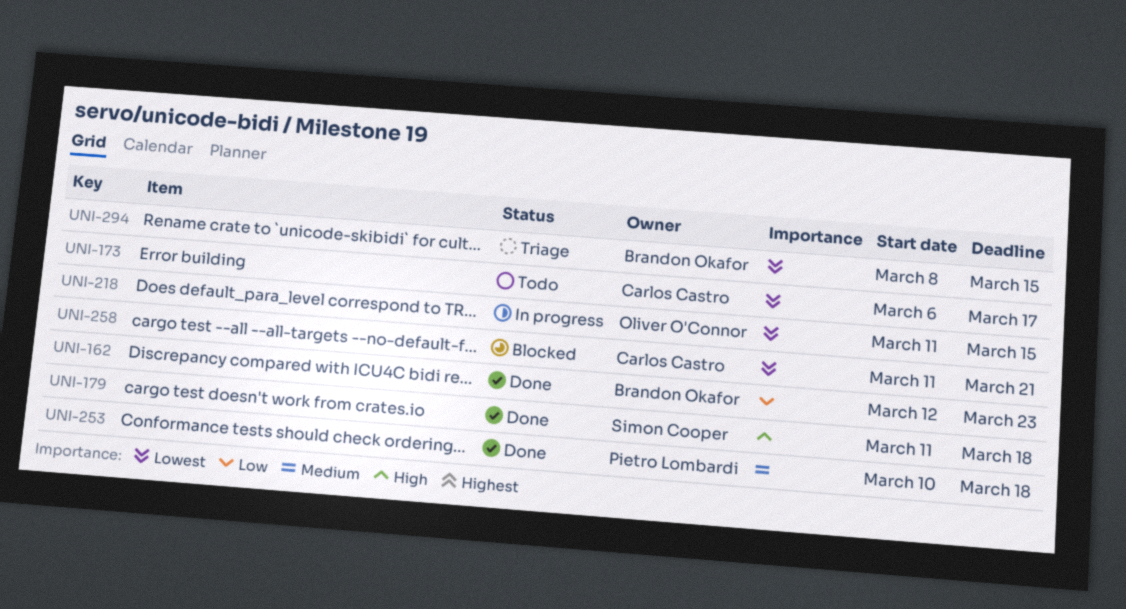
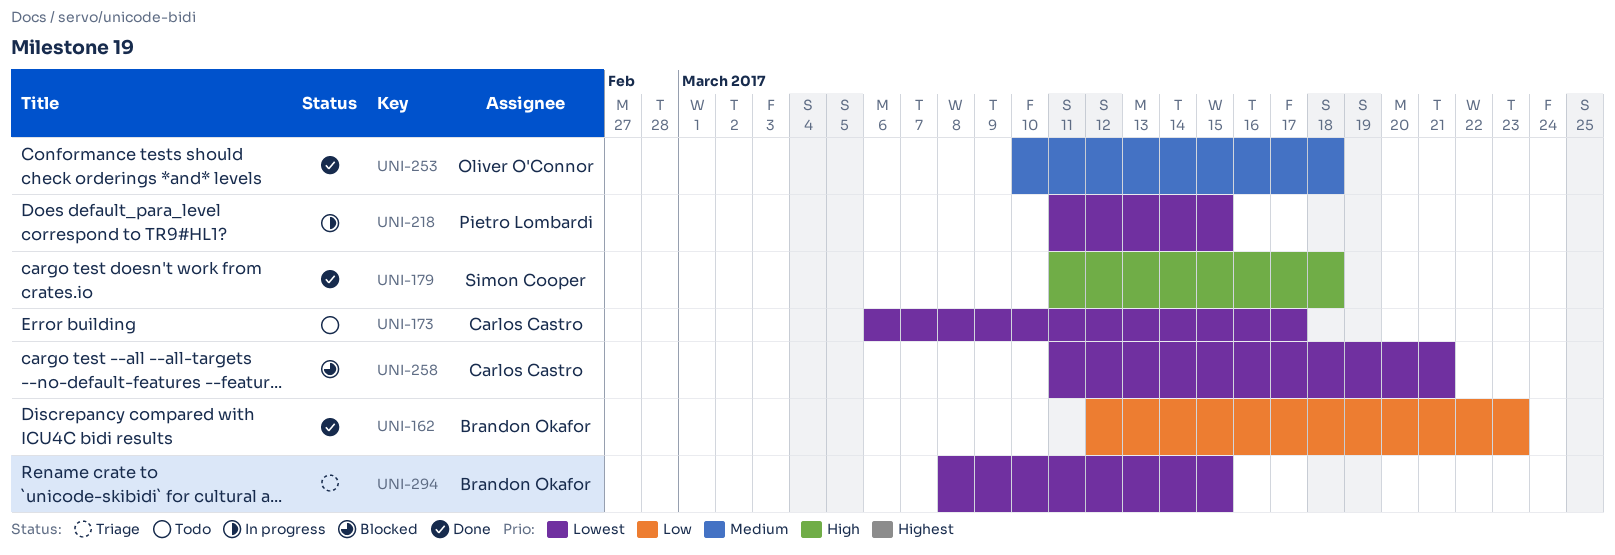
UNI-218, owner: Oliver O'Connor -> Pietro Lombardi
UNI-253, owner: Pietro Lombardi -> Oliver O'Connor

